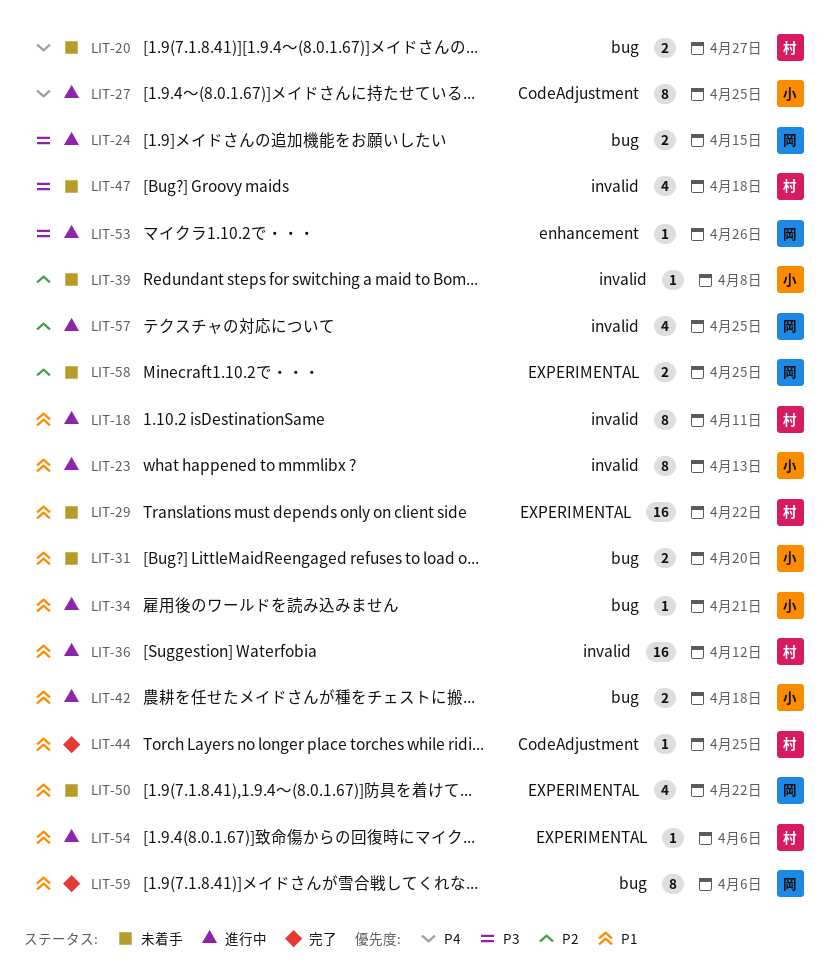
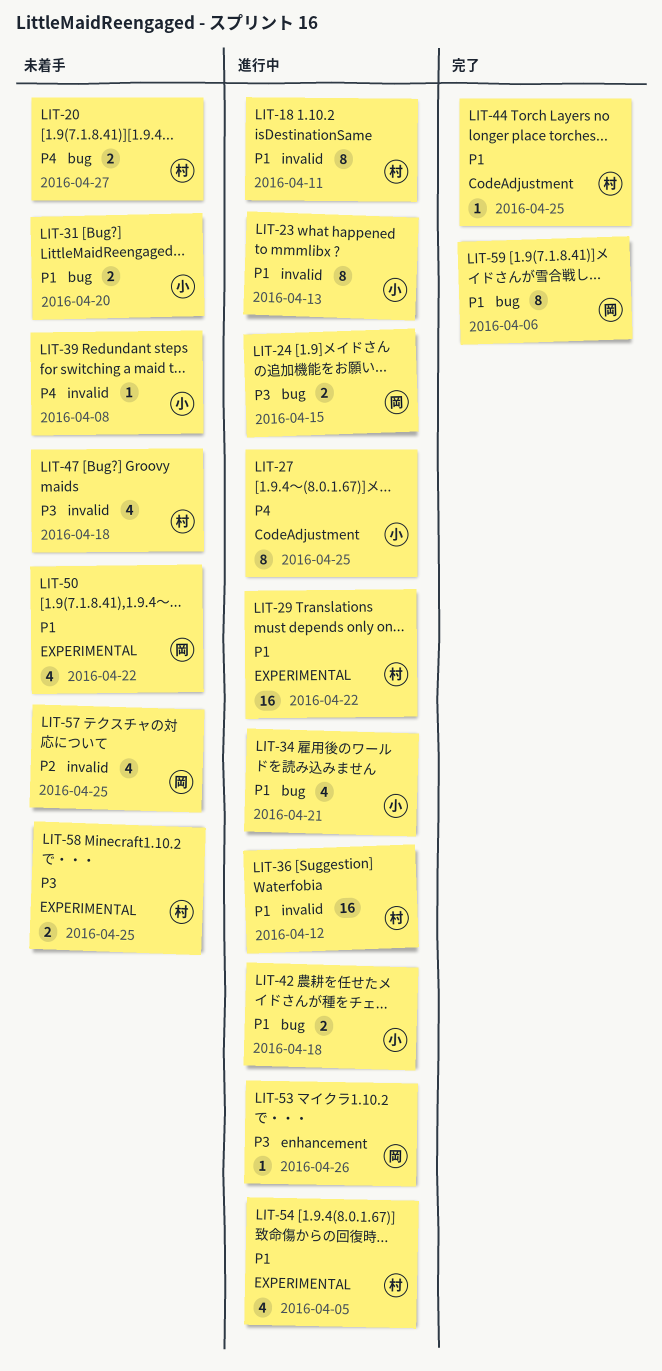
LIT-29, status: 未着手 -> 進行中
LIT-34, estimate: 1 -> 4
LIT-39, priority: P2 -> P4
LIT-54, estimate: 1 -> 4
LIT-54, due: Apr 6 -> Apr 5
LIT-57, status: 進行中 -> 未着手
LIT-58, owner: 岡 -> 村
LIT-58, priority: P2 -> P3

